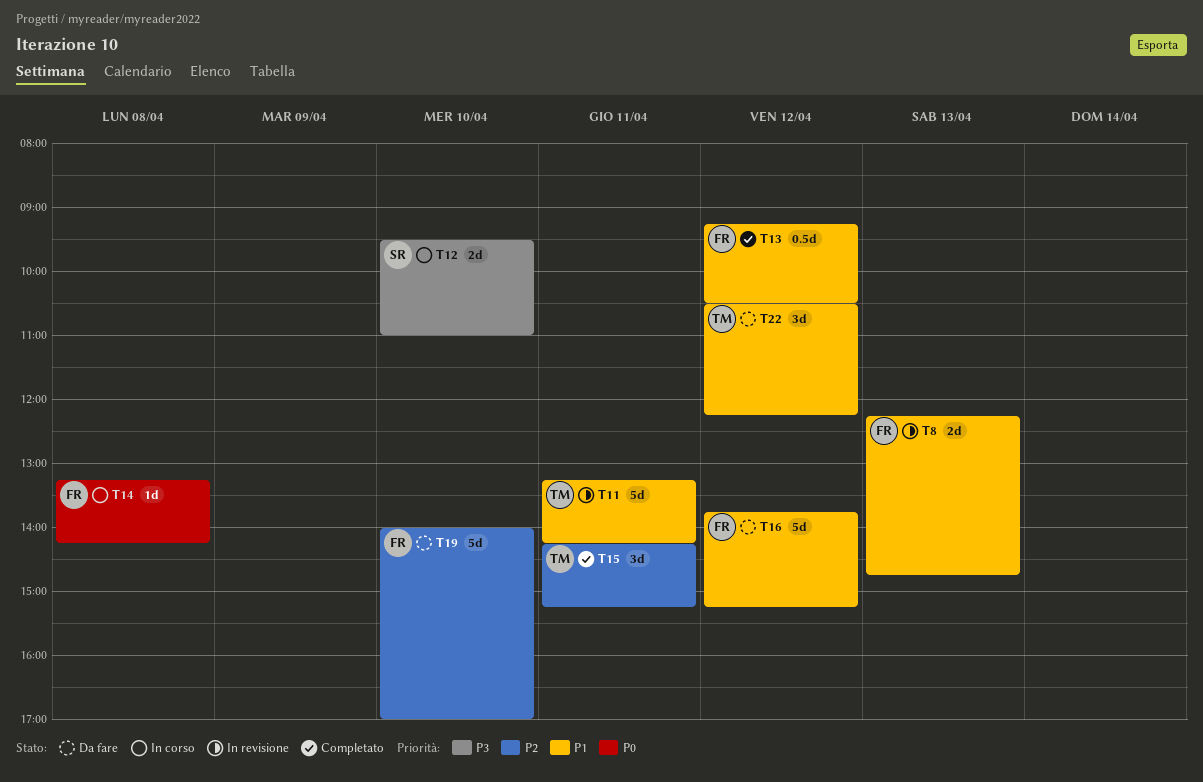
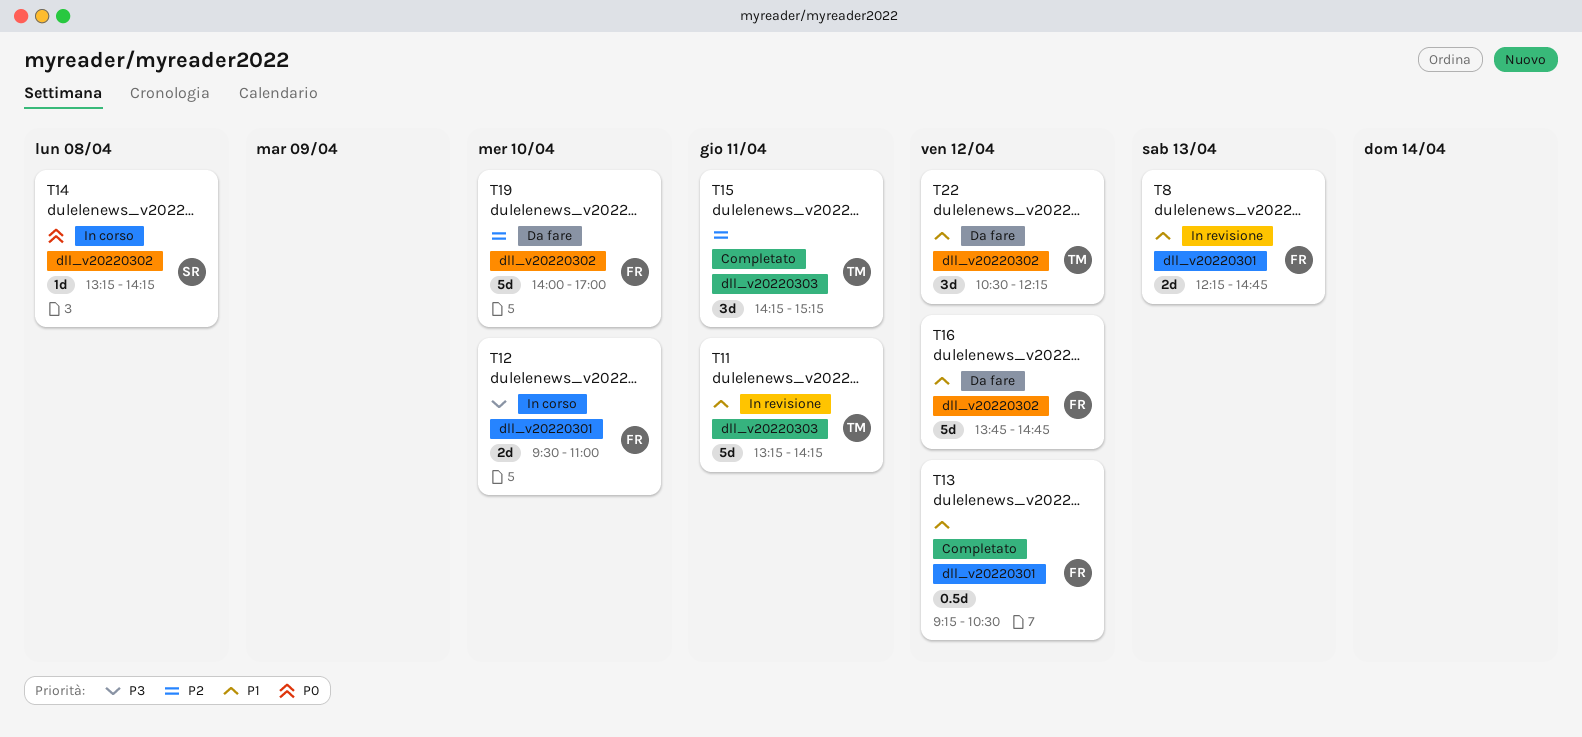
T12, owner: SR -> FR
T14, owner: FR -> SR
T16, ends: 15:15 -> 14:45

